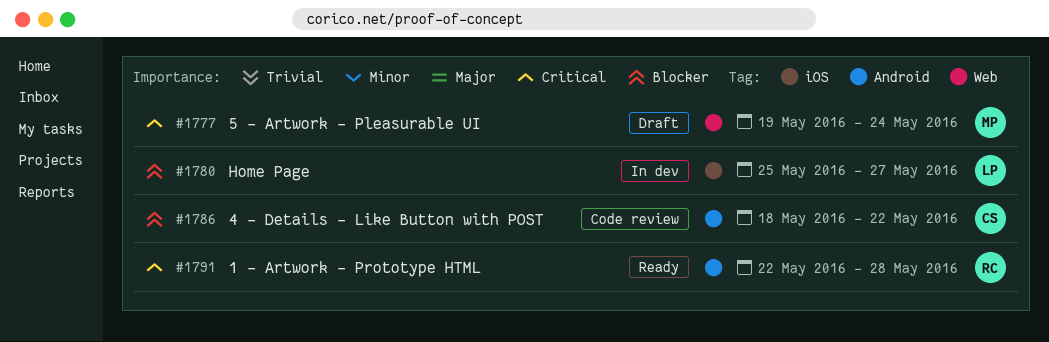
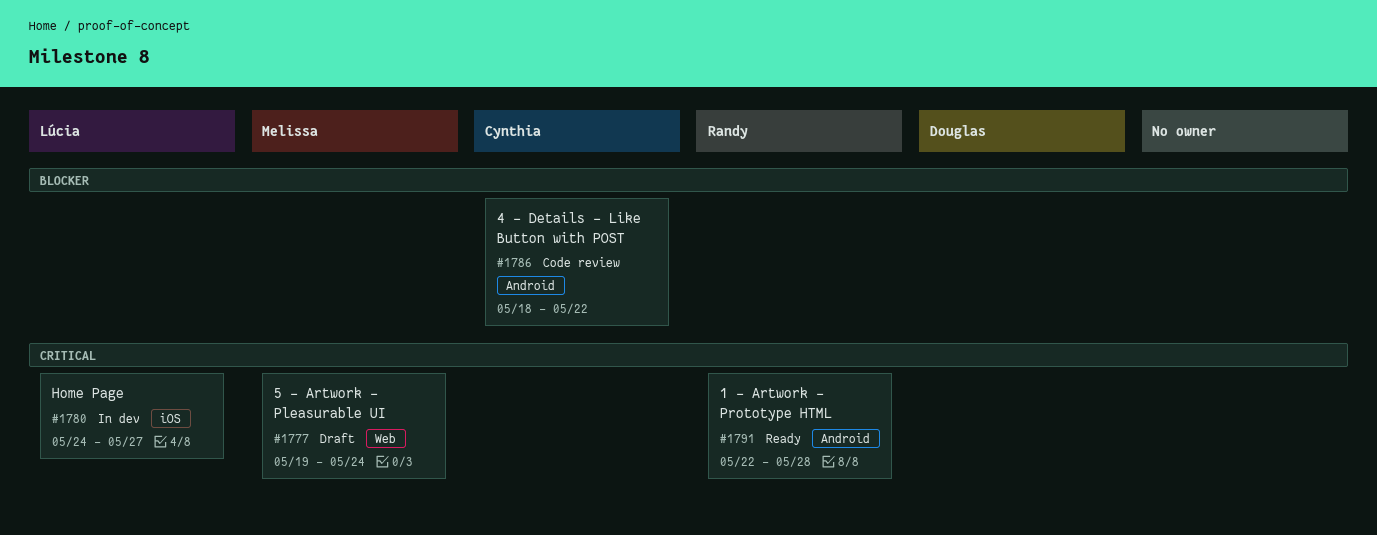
#1780, priority: Blocker -> Critical
#1780, start: May 25 -> May 24

